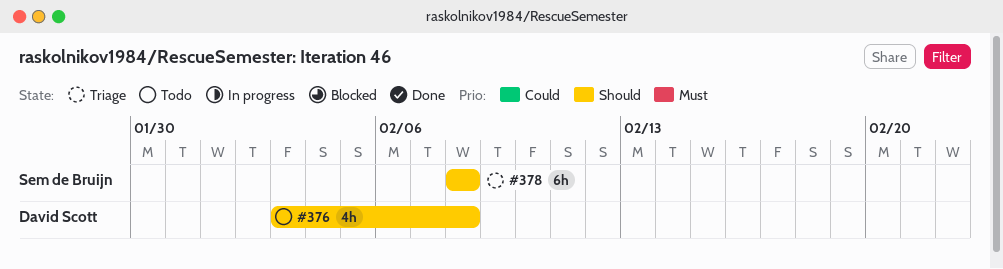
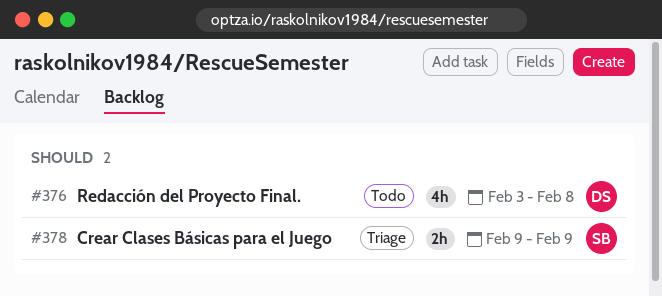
#378, estimate: 6h -> 2h
#378, start: Feb 8 -> Feb 9
#378, due: Feb 8 -> Feb 9

